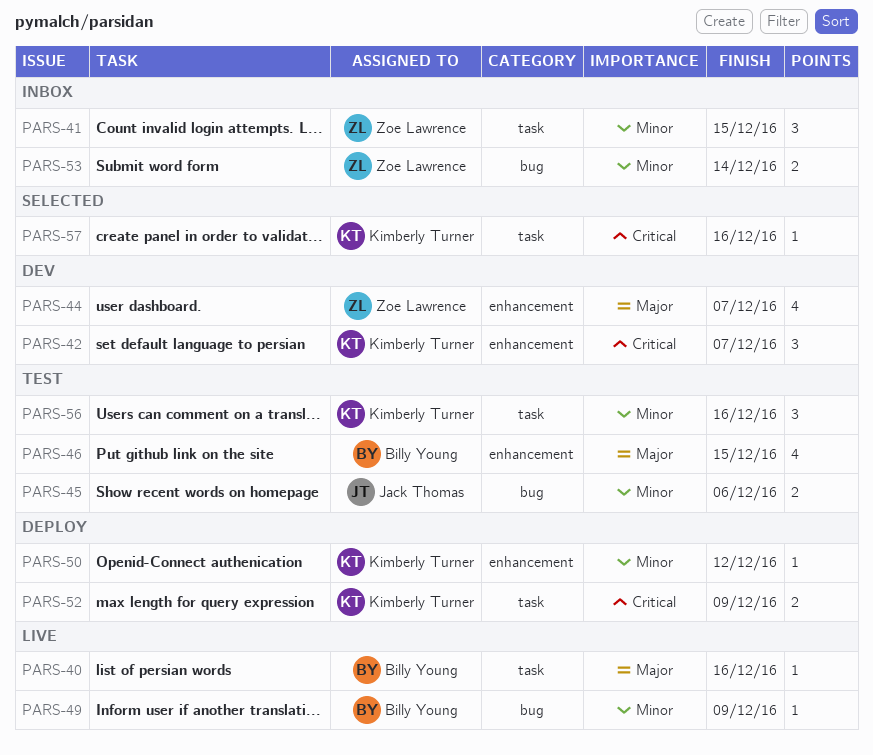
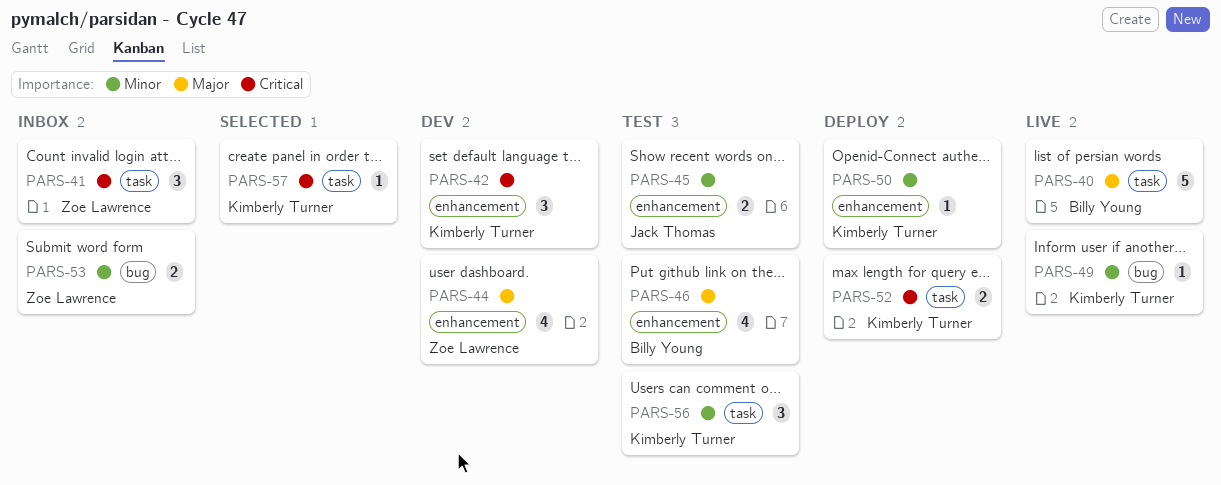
PARS-40, estimate: 1 -> 5
PARS-41, priority: Minor -> Critical
PARS-45, label: bug -> enhancement
PARS-49, owner: Billy Young -> Kimberly Turner

